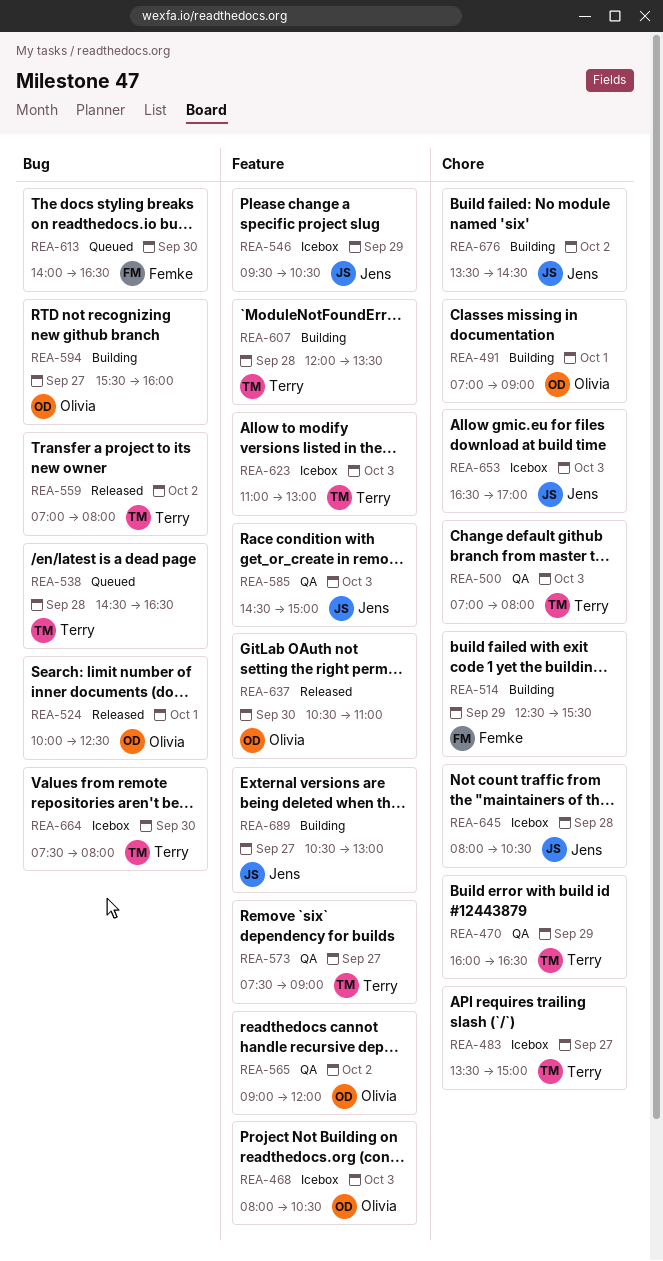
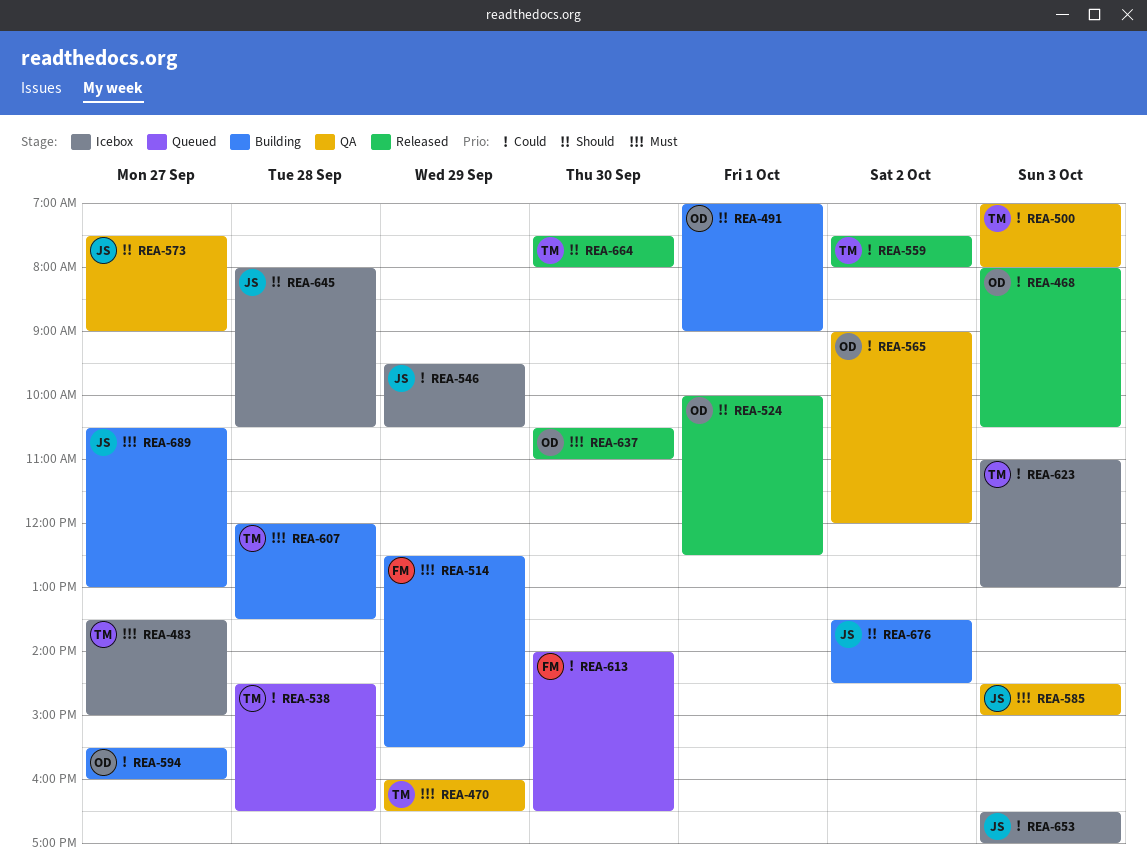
REA-468, status: Icebox -> Released
REA-559, begins: 07:00 -> 07:30
REA-573, owner: Terry -> Jens
REA-664, status: Icebox -> Released

